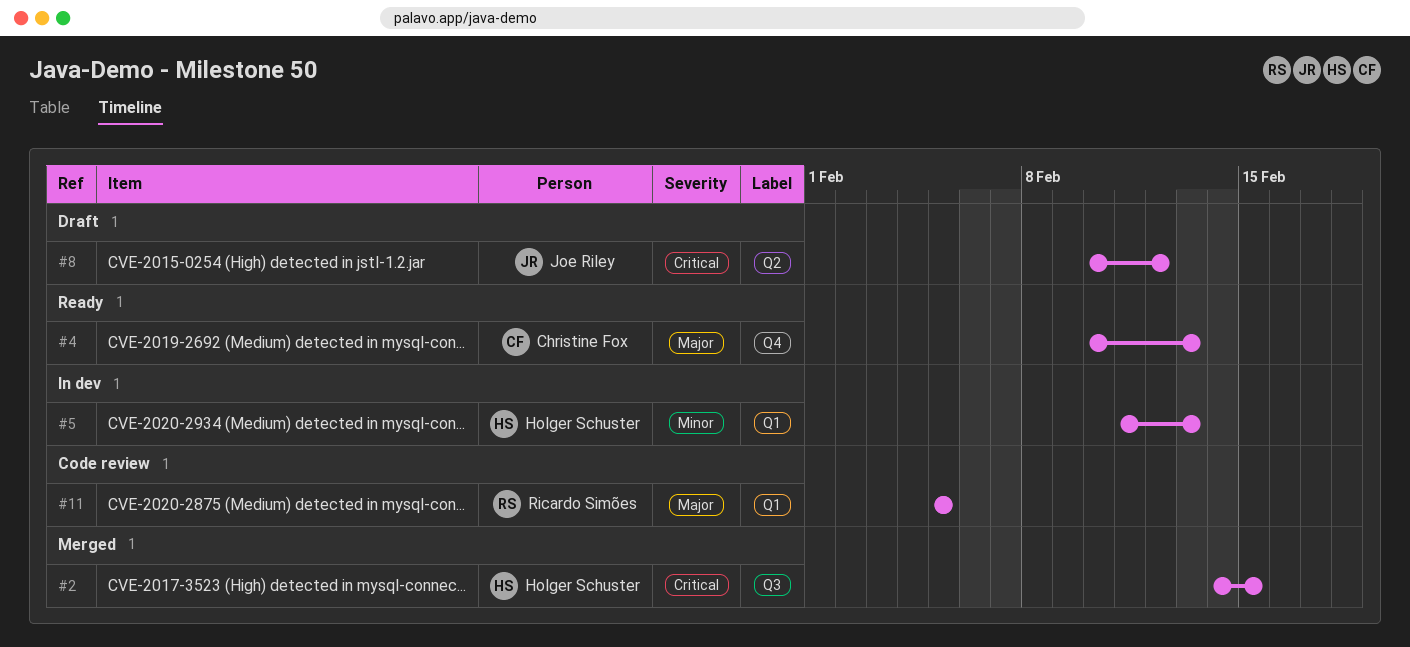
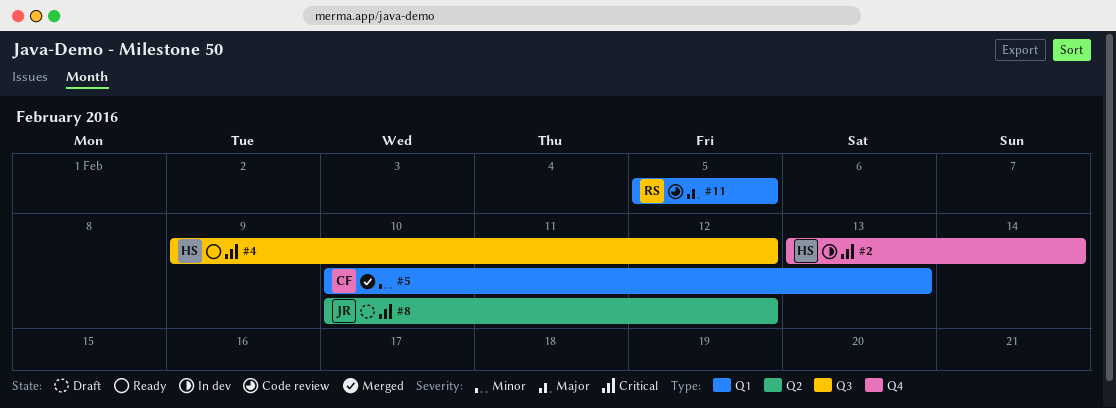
#2, status: Merged -> In dev
#2, label: Q3 -> Q4
#2, start: Feb 14 -> Feb 13
#2, due: Feb 15 -> Feb 14
#4, owner: Christine Fox -> Holger Schuster
#4, priority: Major -> Critical
#4, label: Q4 -> Q3
#4, start: Feb 10 -> Feb 9
#4, due: Feb 13 -> Feb 12
#5, status: In dev -> Merged
#5, owner: Holger Schuster -> Christine Fox
#5, start: Feb 11 -> Feb 10

